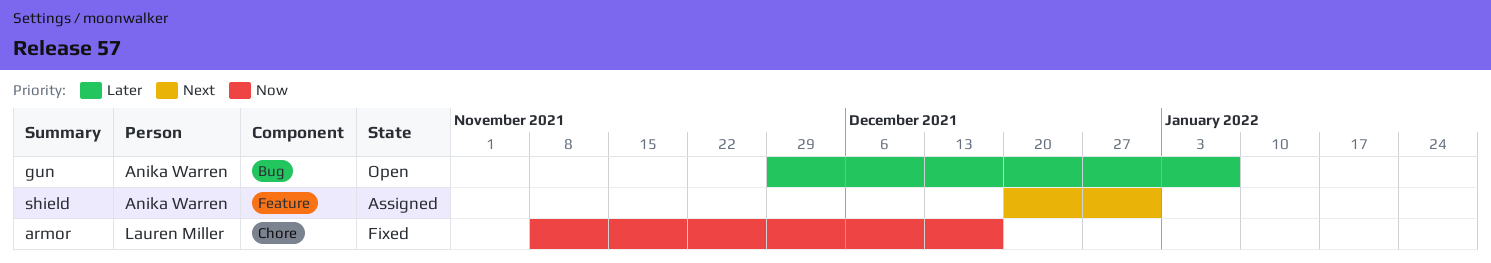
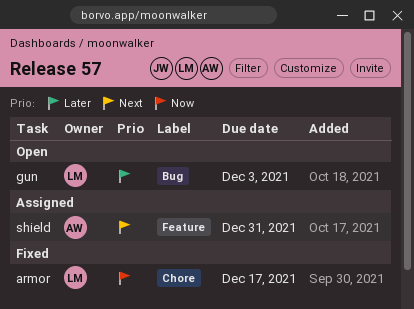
gun, owner: Anika Warren -> Lauren Miller
gun, due: Jan 7 -> Dec 3

